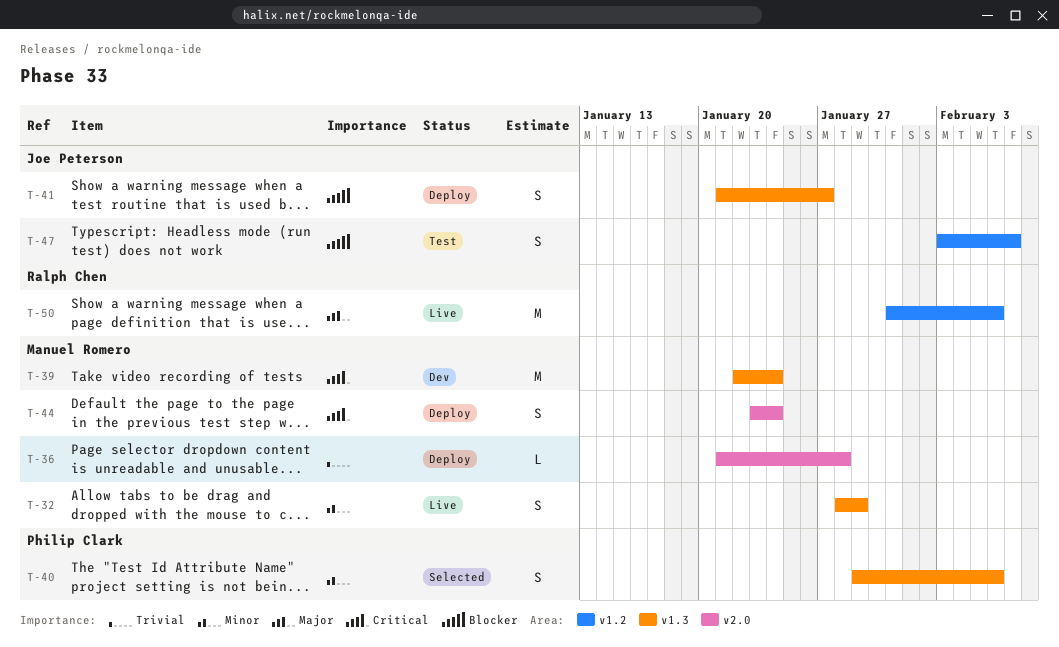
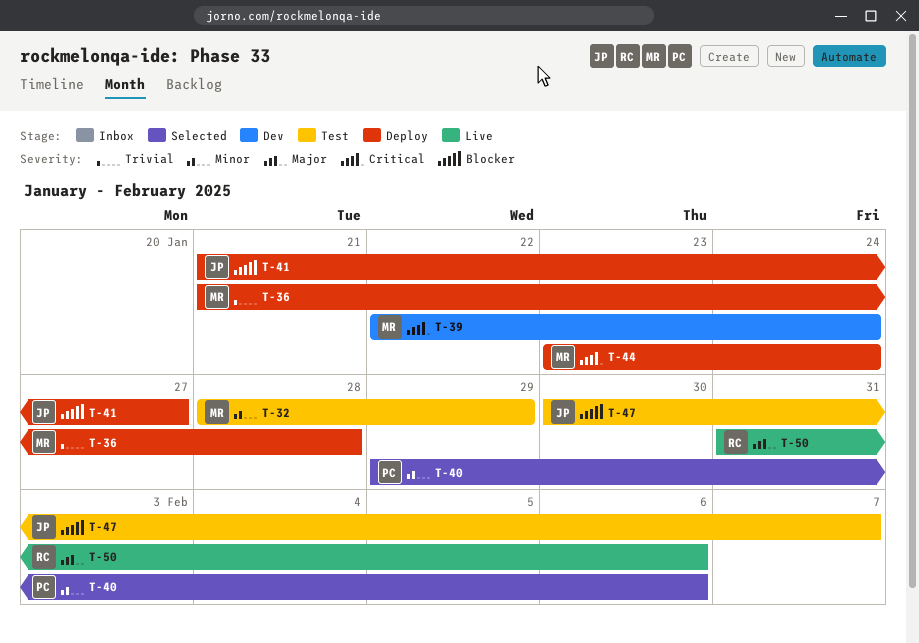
T-32, status: Live -> Test
T-47, start: Feb 3 -> Jan 30

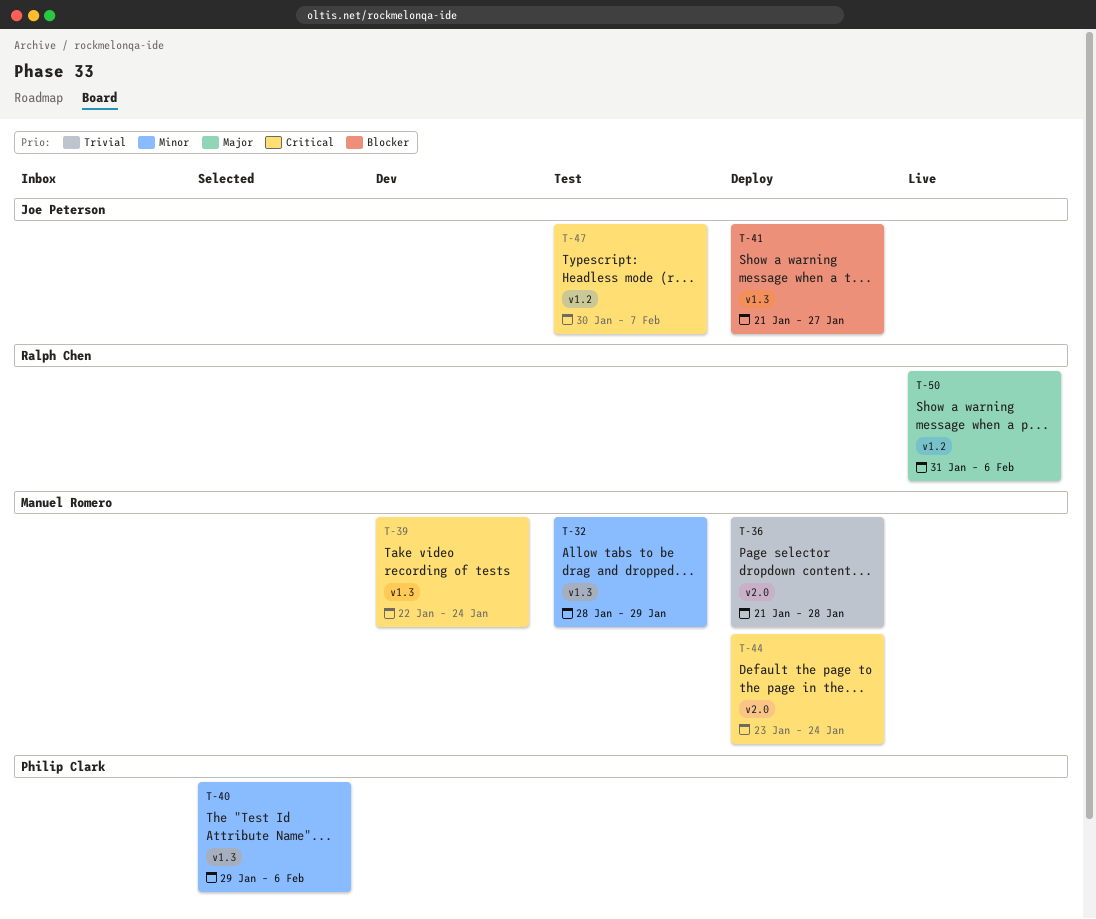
T-47, priority: Blocker -> Critical

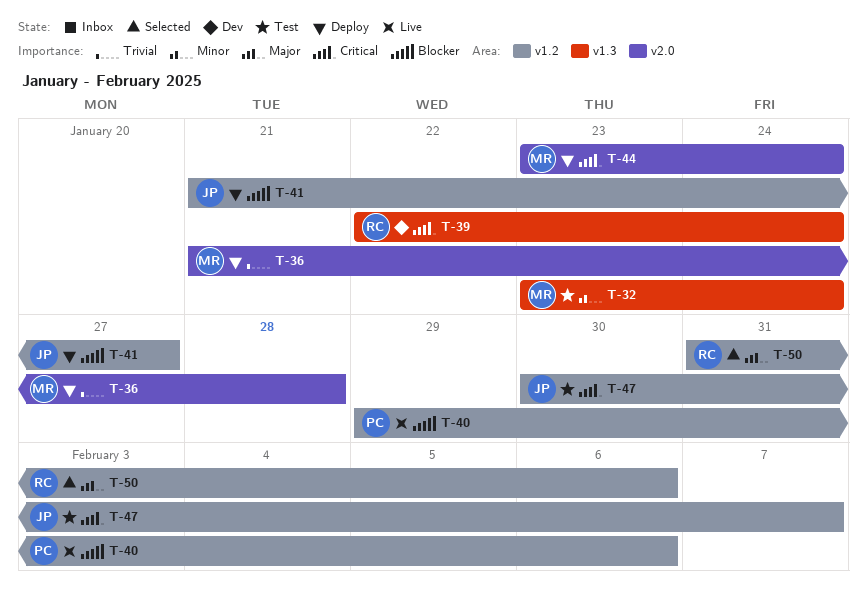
T-32, start: Jan 28 -> Jan 23
T-32, due: Jan 29 -> Jan 24
T-39, owner: Manuel Romero -> Ralph Chen
T-40, status: Selected -> Live
T-40, priority: Minor -> Blocker
T-40, label: v1.3 -> v1.2
T-41, label: v1.3 -> v1.2
T-50, status: Live -> Selected

